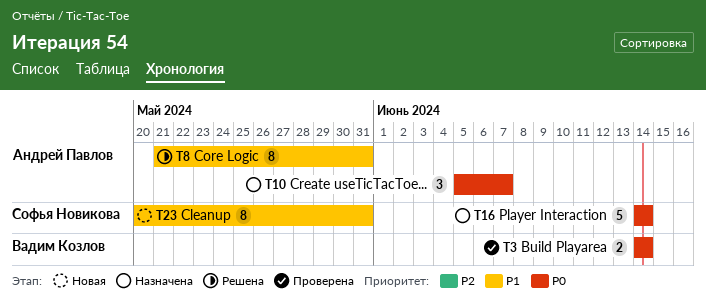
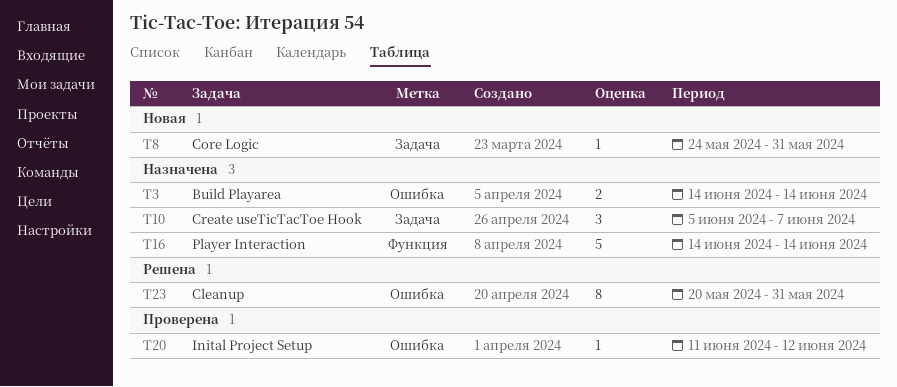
T3, status: Проверена -> Назначена
T8, status: Решена -> Новая
T8, estimate: 8 -> 1
T8, start: May 21 -> May 24
T20: none -> present
T23, status: Новая -> Решена

